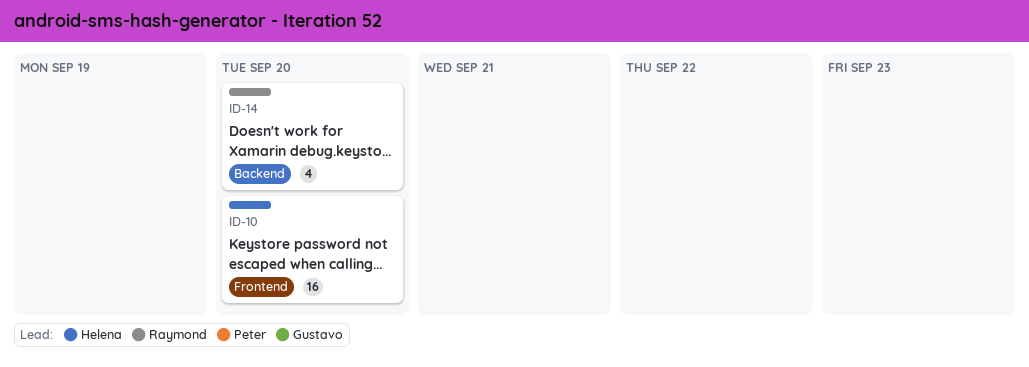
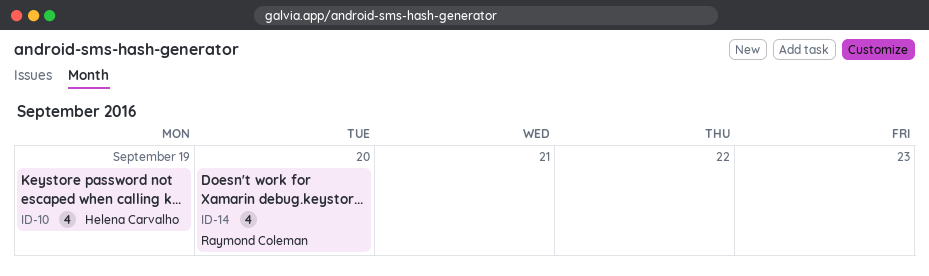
ID-10, estimate: 16 -> 4
ID-10, due: Sep 20 -> Sep 19

